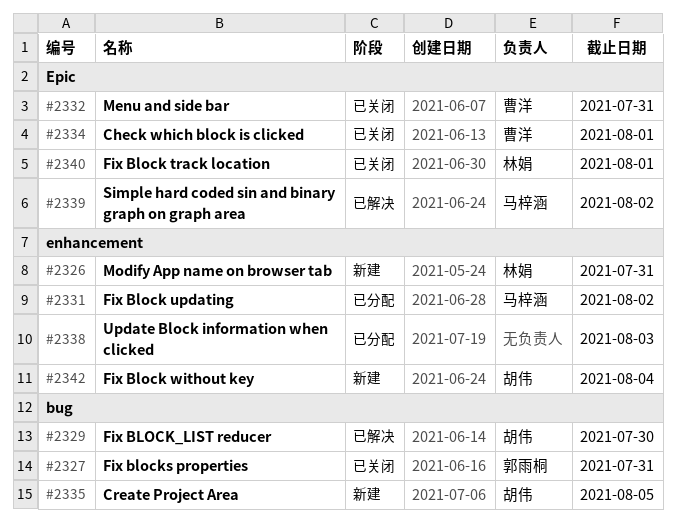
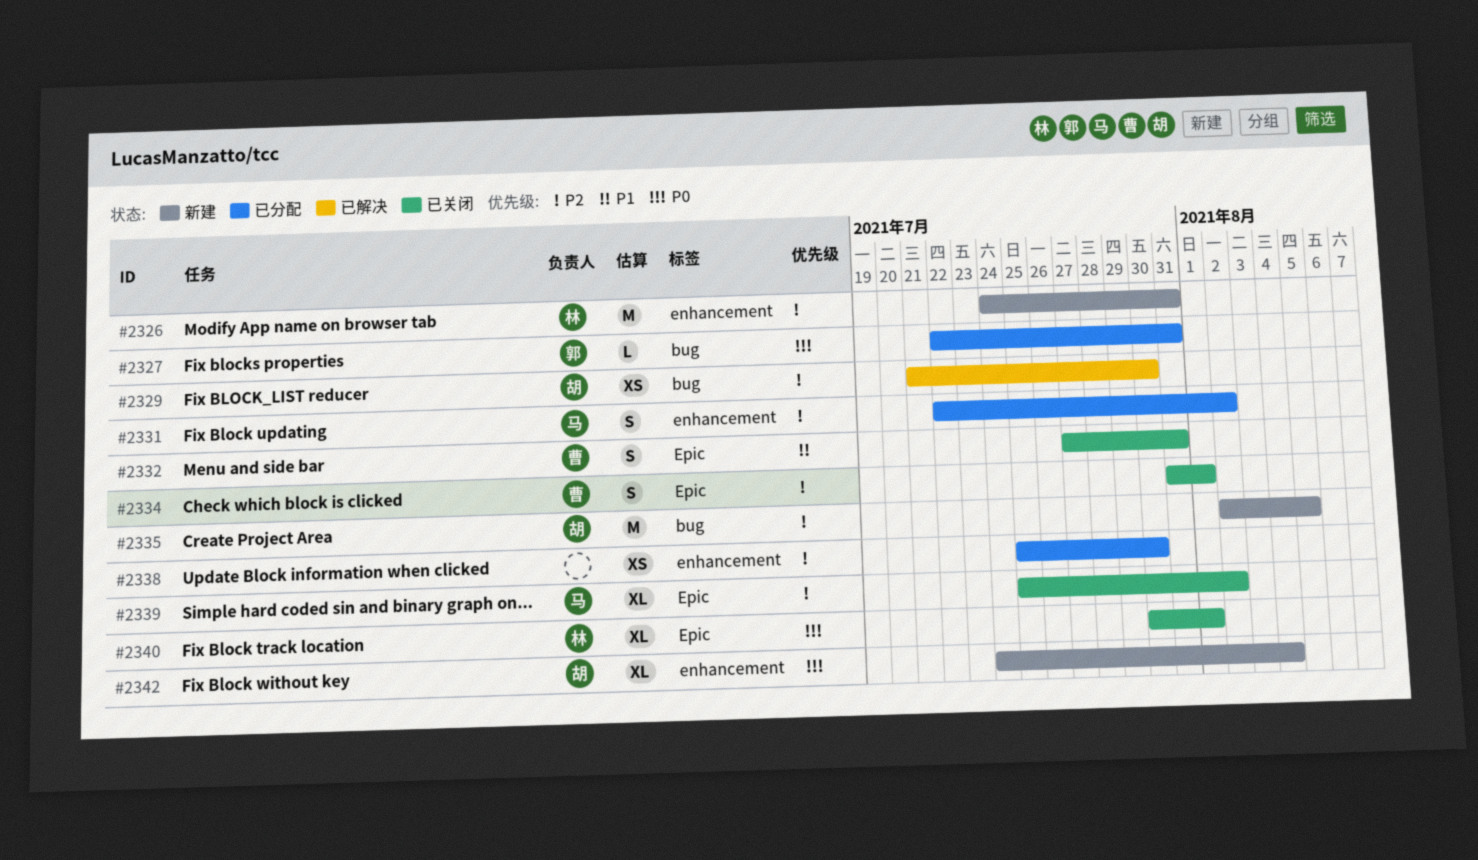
#2327, status: 已关闭 -> 已分配
#2338, due: Aug 3 -> Jul 30
#2339, status: 已解决 -> 已关闭

